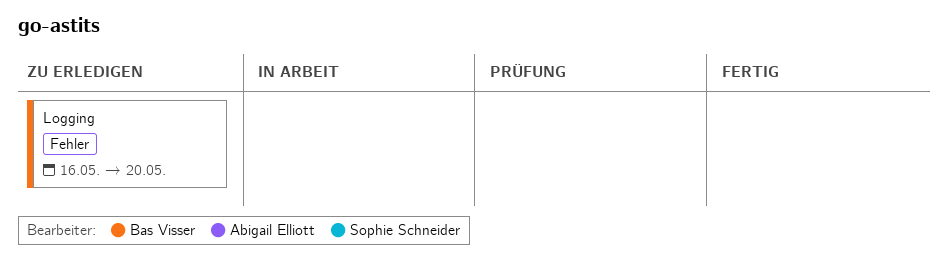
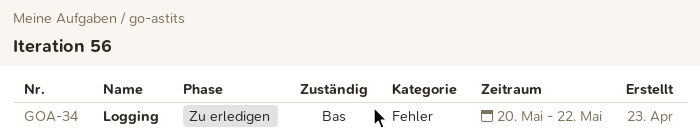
Logging, start: May 16 -> May 20
Logging, due: May 20 -> May 22

